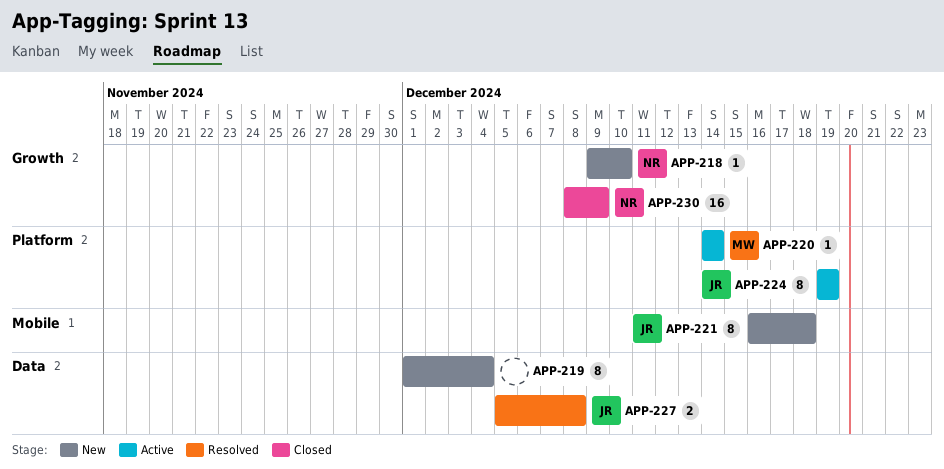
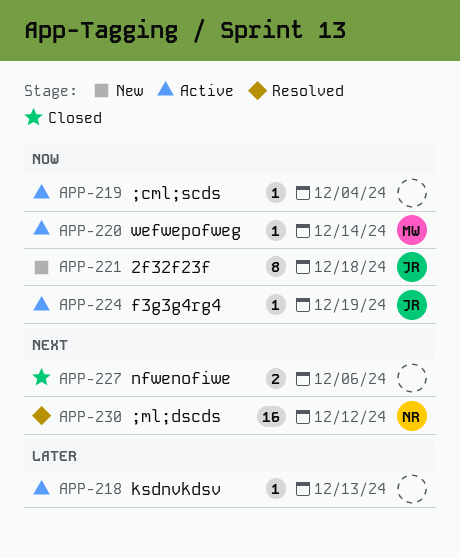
APP-218, status: New -> Active
APP-218, owner: NR -> none
APP-218, due: Dec 10 -> Dec 13
APP-219, status: New -> Active
APP-219, estimate: 8 -> 1
APP-224, estimate: 8 -> 1
APP-227, status: Resolved -> Closed
APP-227, owner: JR -> none
APP-227, due: Dec 8 -> Dec 6
APP-230, status: Closed -> Resolved
APP-230, due: Dec 9 -> Dec 12

